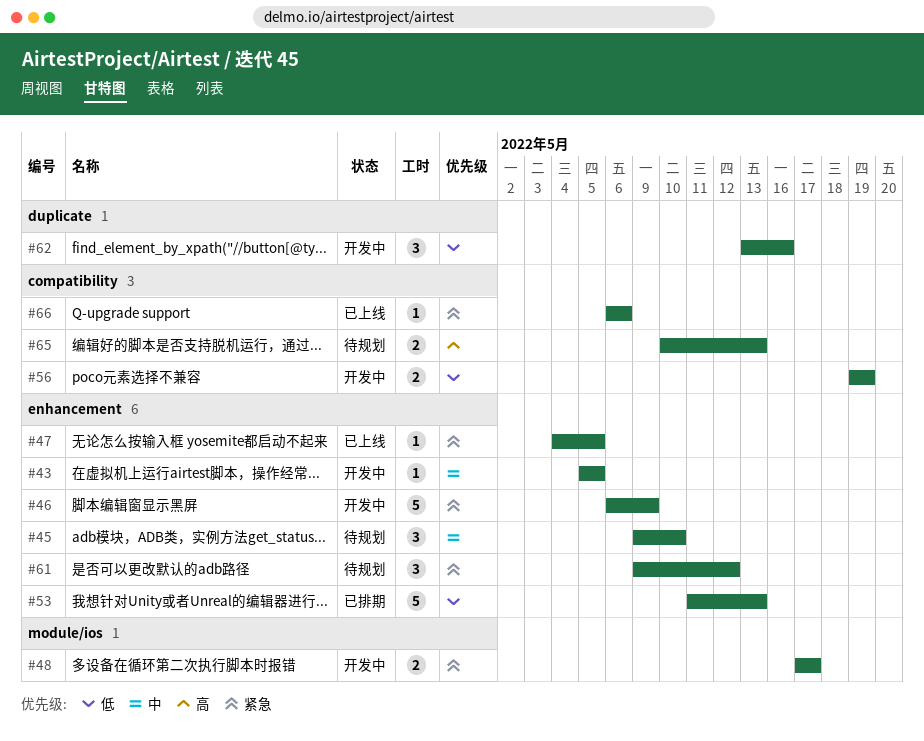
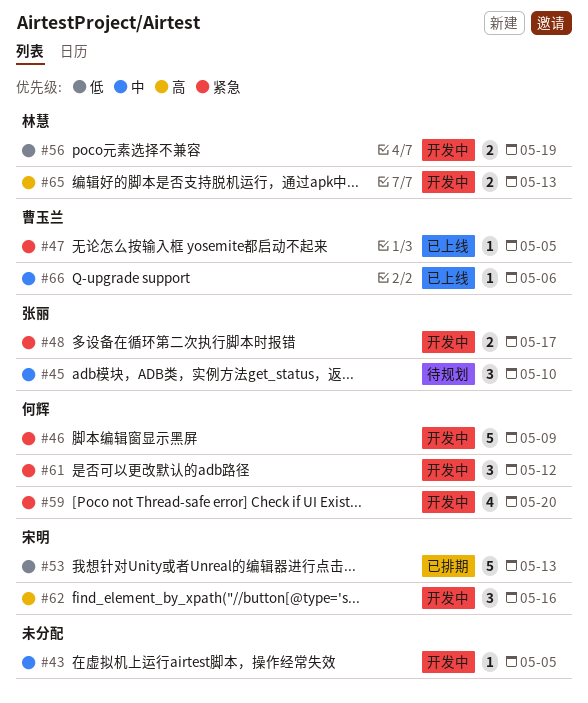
#59: none -> present
#61, status: 待规划 -> 开发中
#62, priority: 低 -> 高
#65, status: 待规划 -> 开发中
#66, priority: 紧急 -> 中

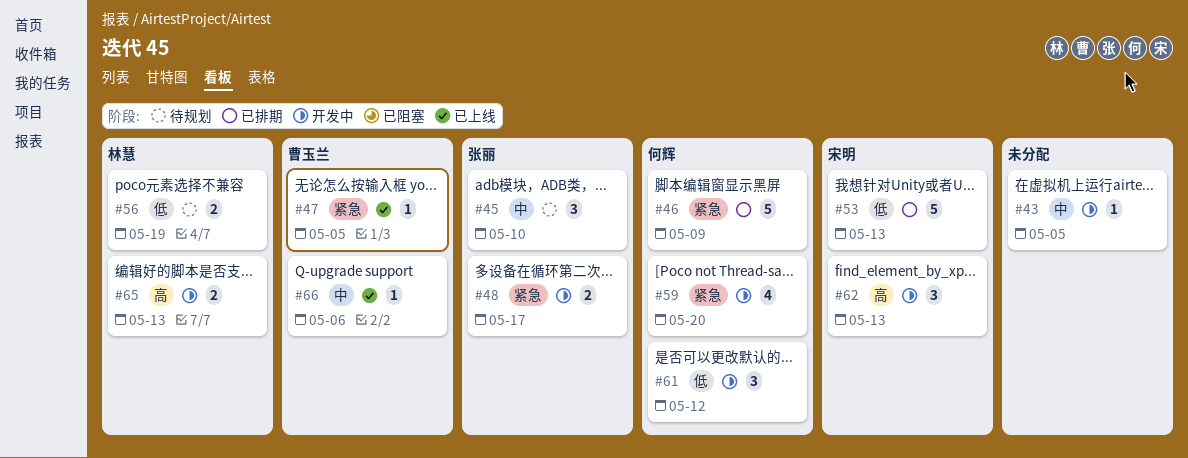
#46, status: 开发中 -> 已排期
#56, status: 开发中 -> 待规划
#61, priority: 紧急 -> 低
#62, due: May 16 -> May 13

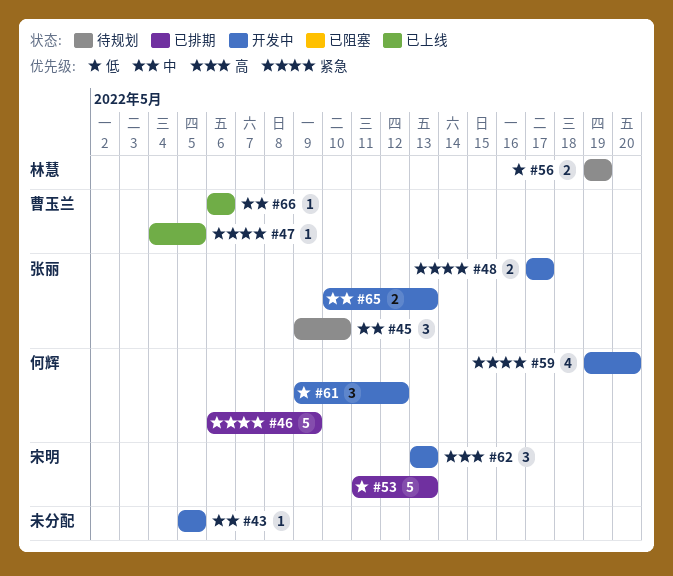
#65, owner: 林慧 -> 张丽
#65, priority: 高 -> 中

